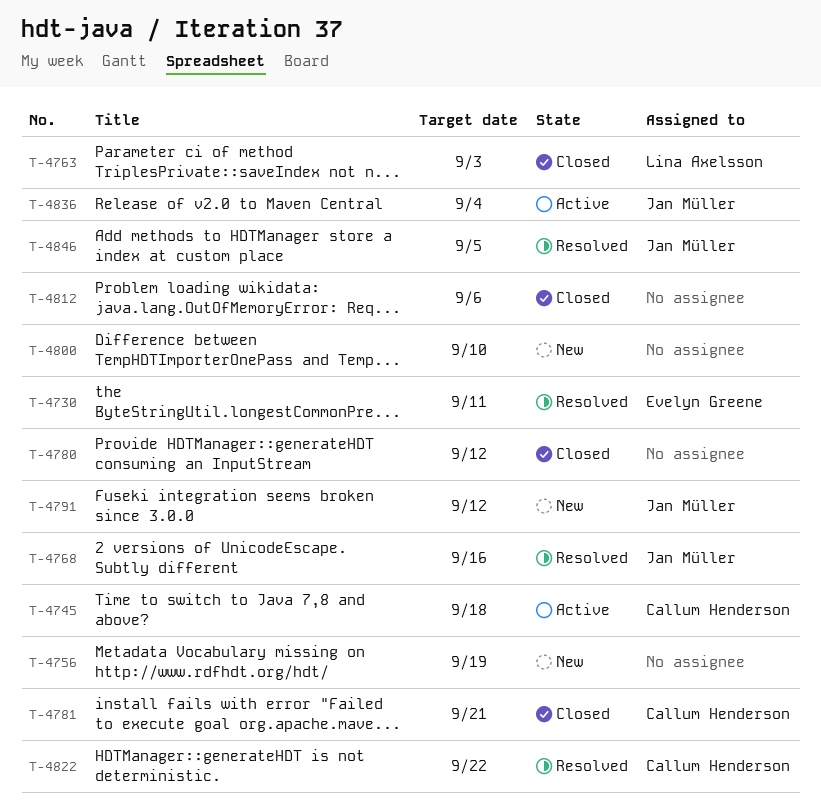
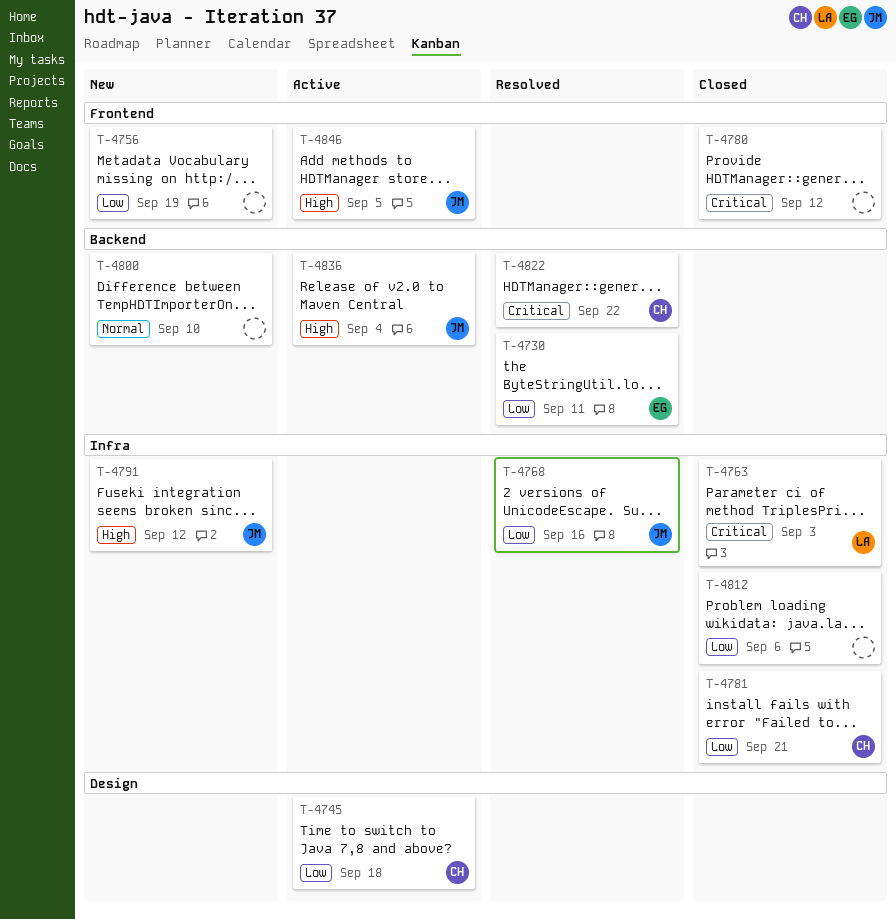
T-4846, status: Resolved -> Active

